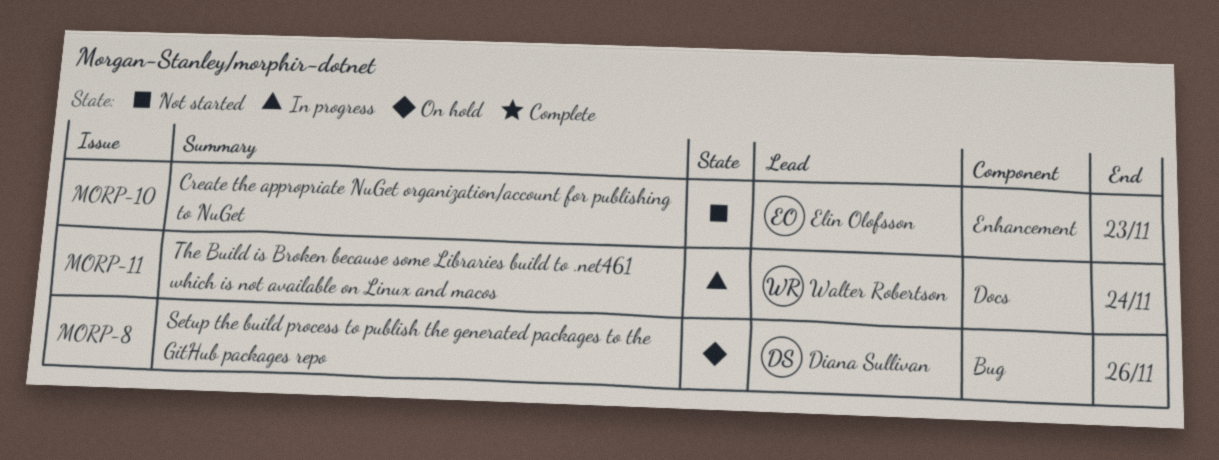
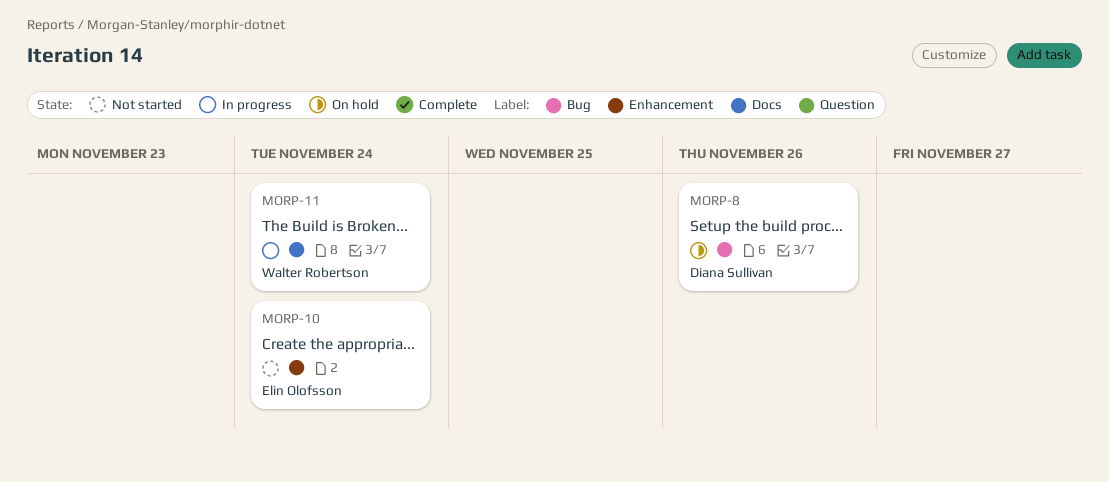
MORP-10, due: Nov 23 -> Nov 24

